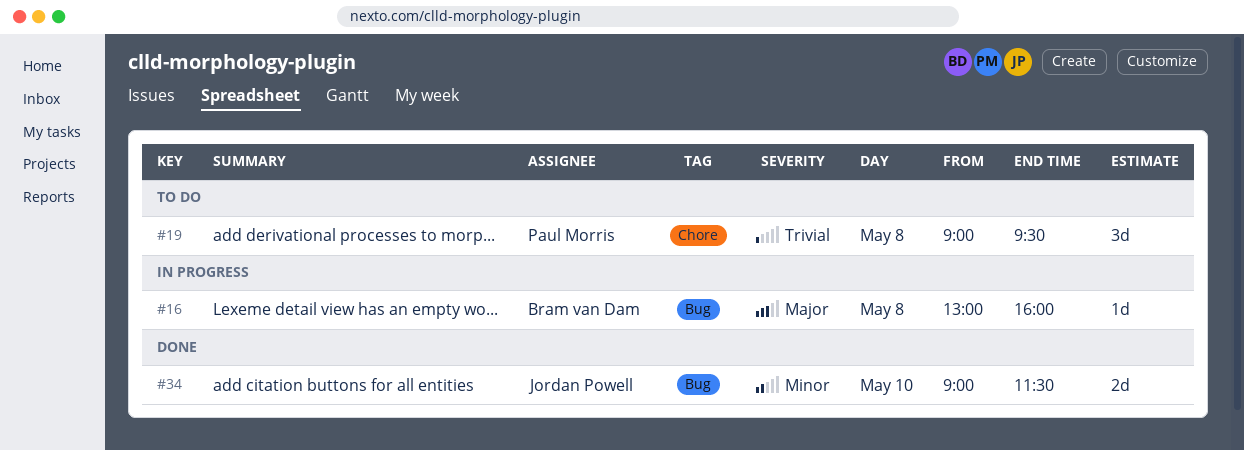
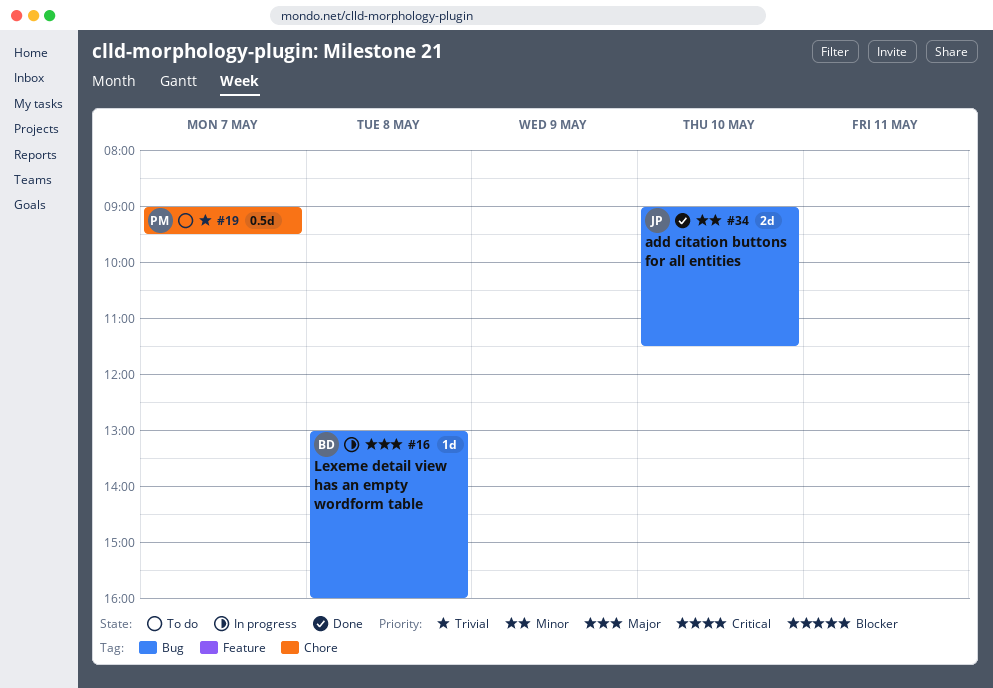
#19, estimate: 3d -> 0.5d
#19, day: May 8 -> May 7

